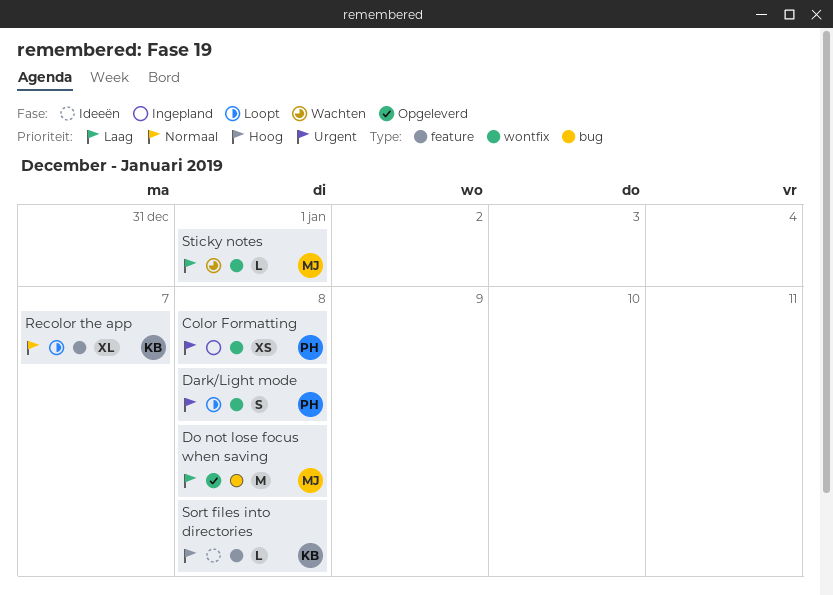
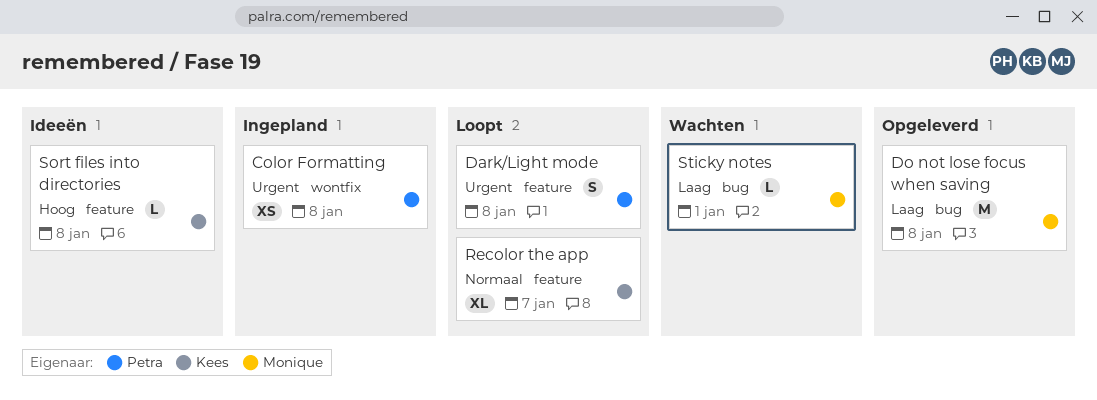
Dark/Light mode, label: wontfix -> feature
Sticky notes, label: wontfix -> bug

